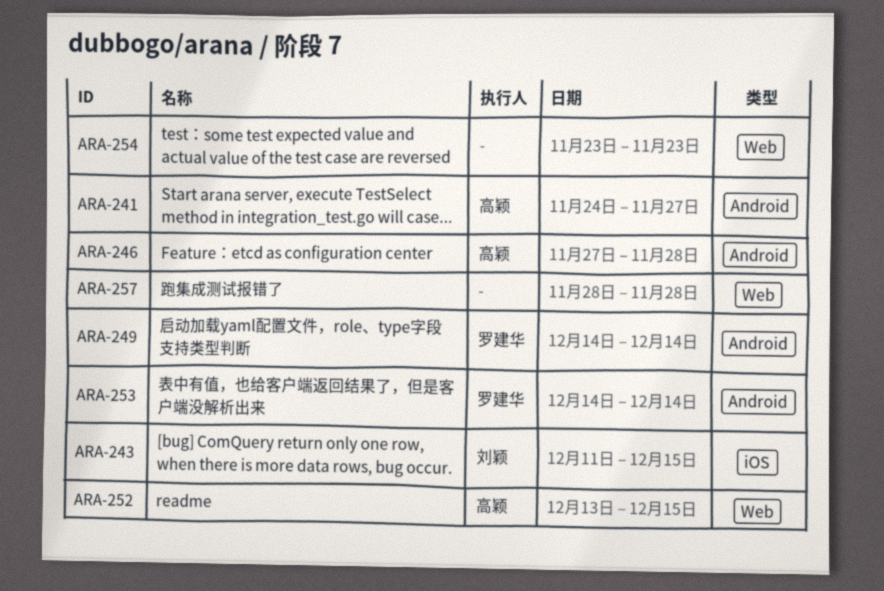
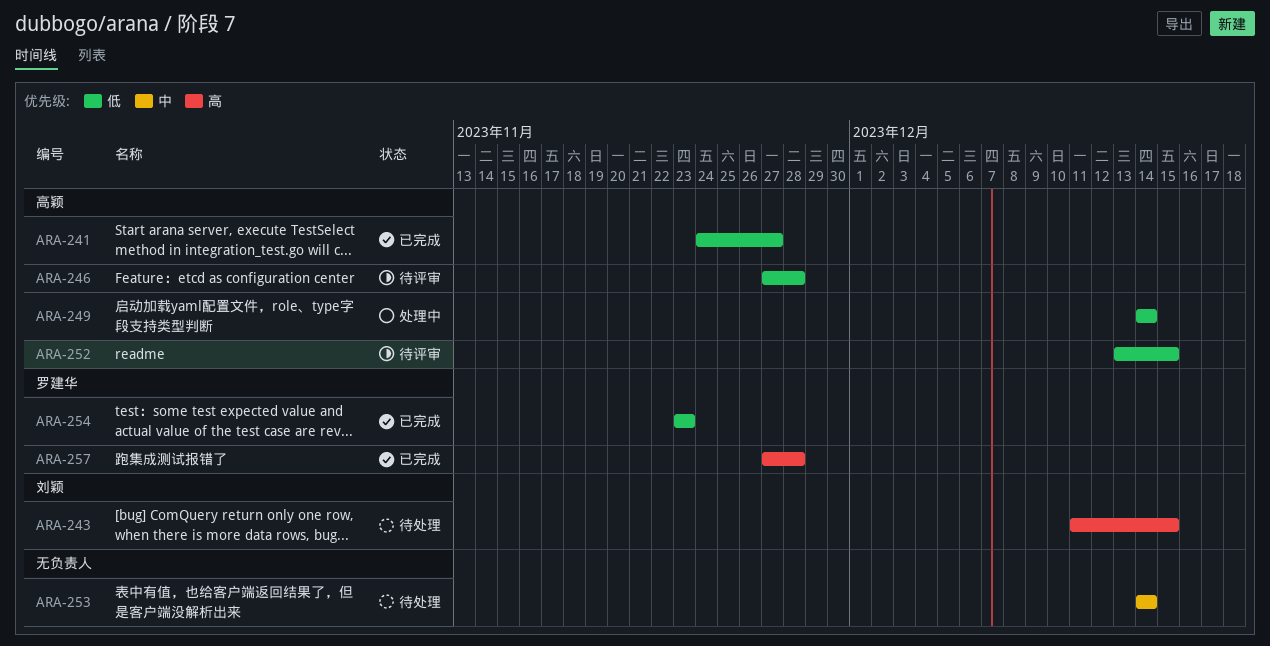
ARA-249, owner: 罗建华 -> 高颖
ARA-253, owner: 罗建华 -> none
ARA-254, owner: none -> 罗建华
ARA-257, owner: none -> 罗建华
ARA-257, start: Nov 28 -> Nov 27

